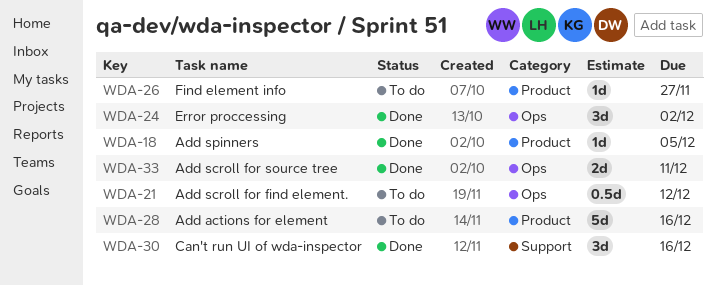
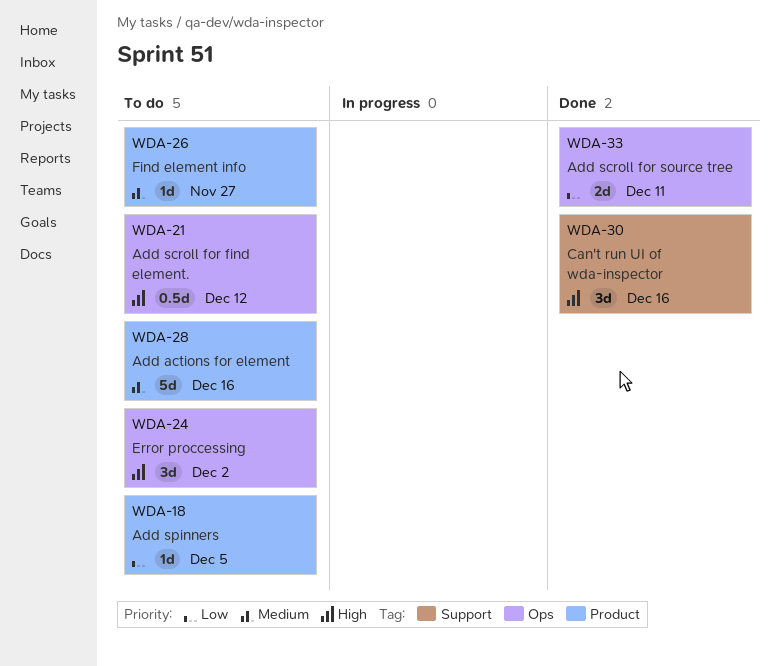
WDA-18, status: Done -> To do
WDA-24, status: Done -> To do

